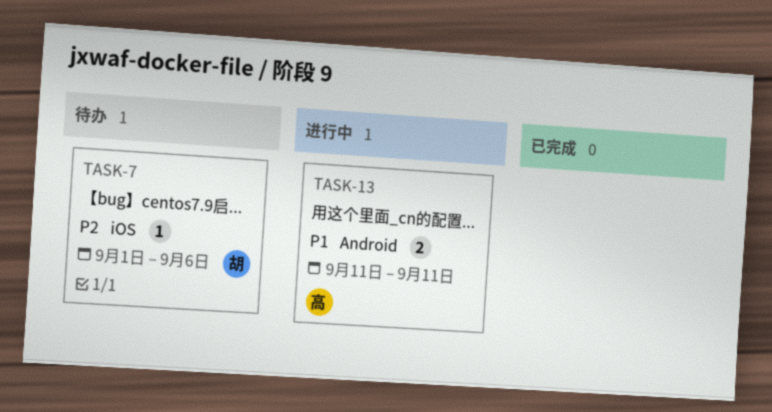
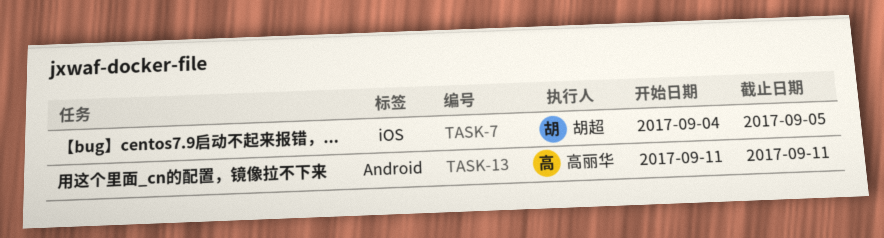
TASK-7, start: Sep 1 -> Sep 4
TASK-7, due: Sep 6 -> Sep 5

